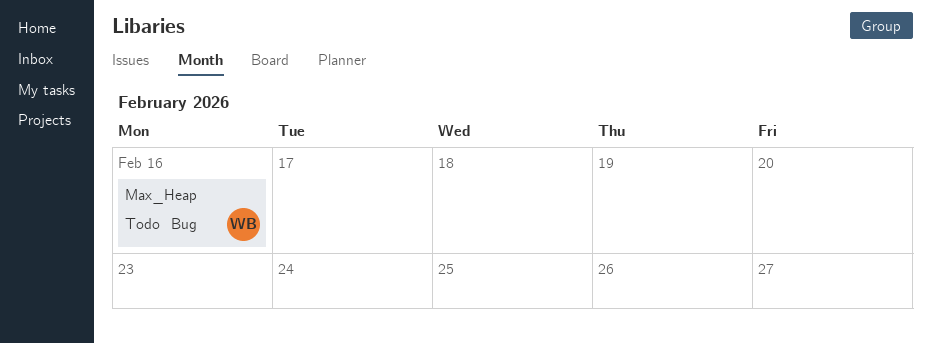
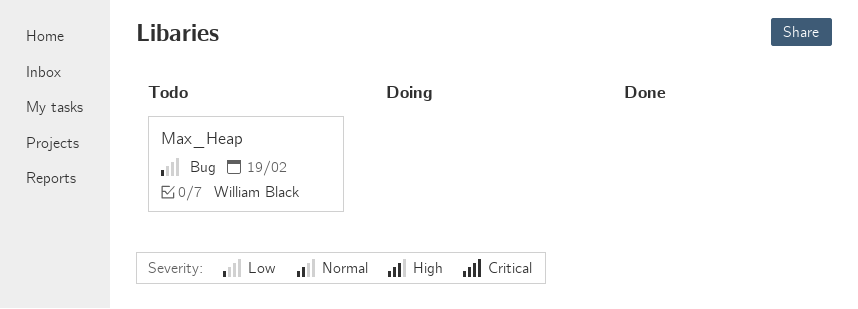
Max_Heap, due: Feb 16 -> Feb 19

